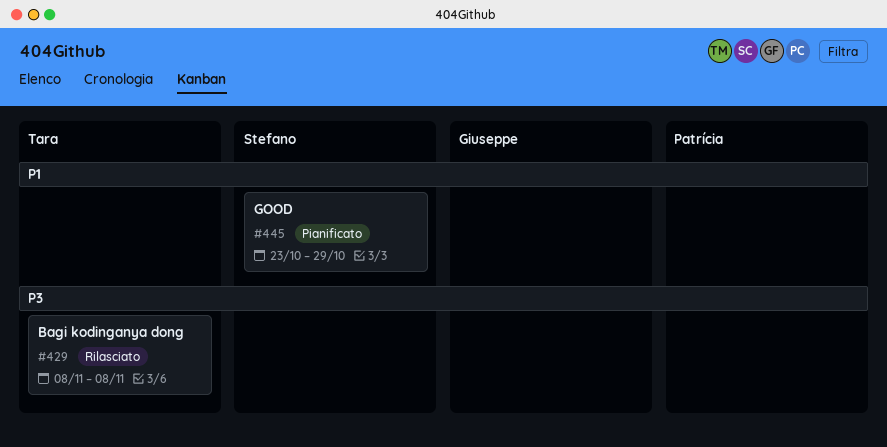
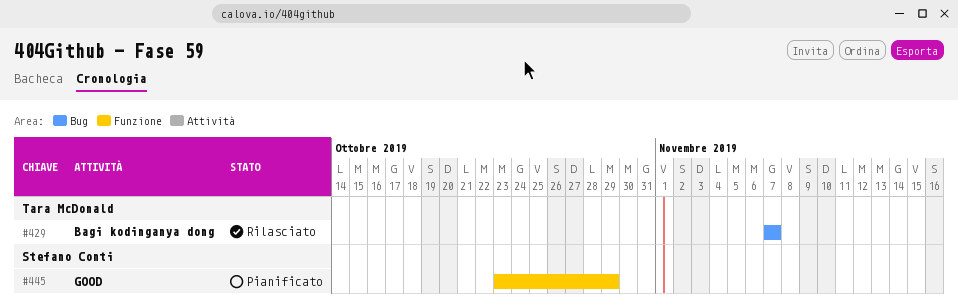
#429, start: Nov 8 -> Nov 7
#429, due: Nov 8 -> Nov 7

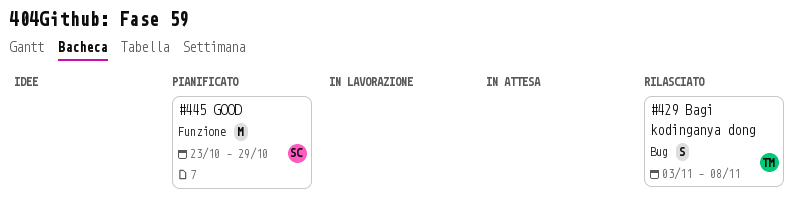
#429, start: Nov 7 -> Nov 3
#429, due: Nov 7 -> Nov 8

